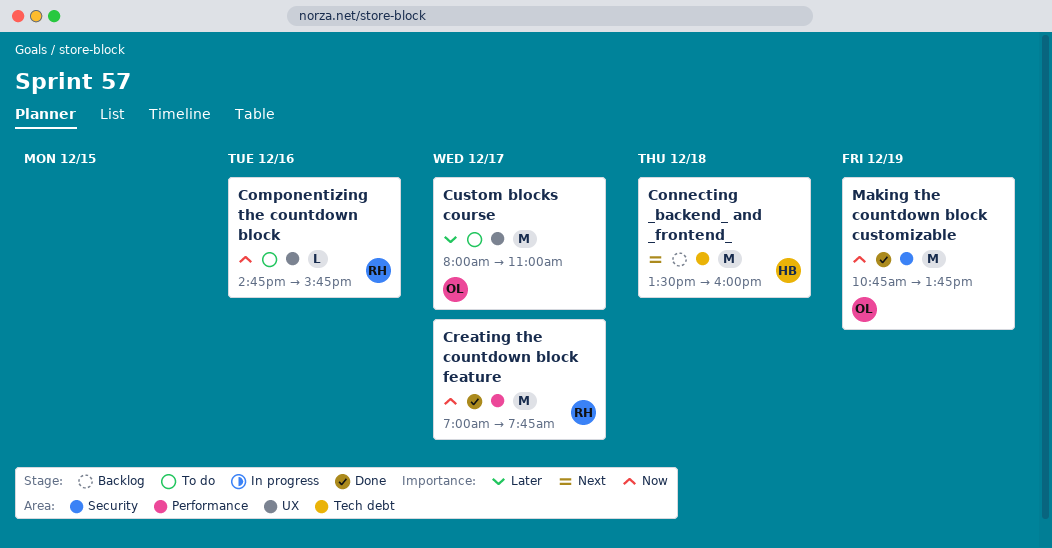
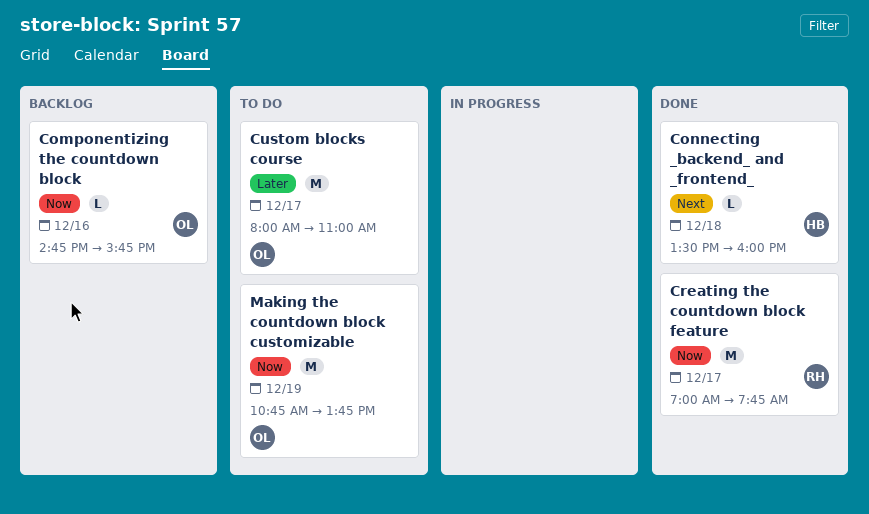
Componentizing the countdown block, status: To do -> Backlog
Componentizing the countdown block, owner: RH -> OL
Connecting _backend_ and _frontend_, status: Backlog -> Done
Connecting _backend_ and _frontend_, estimate: M -> L
Making the countdown block customizable, status: Done -> To do

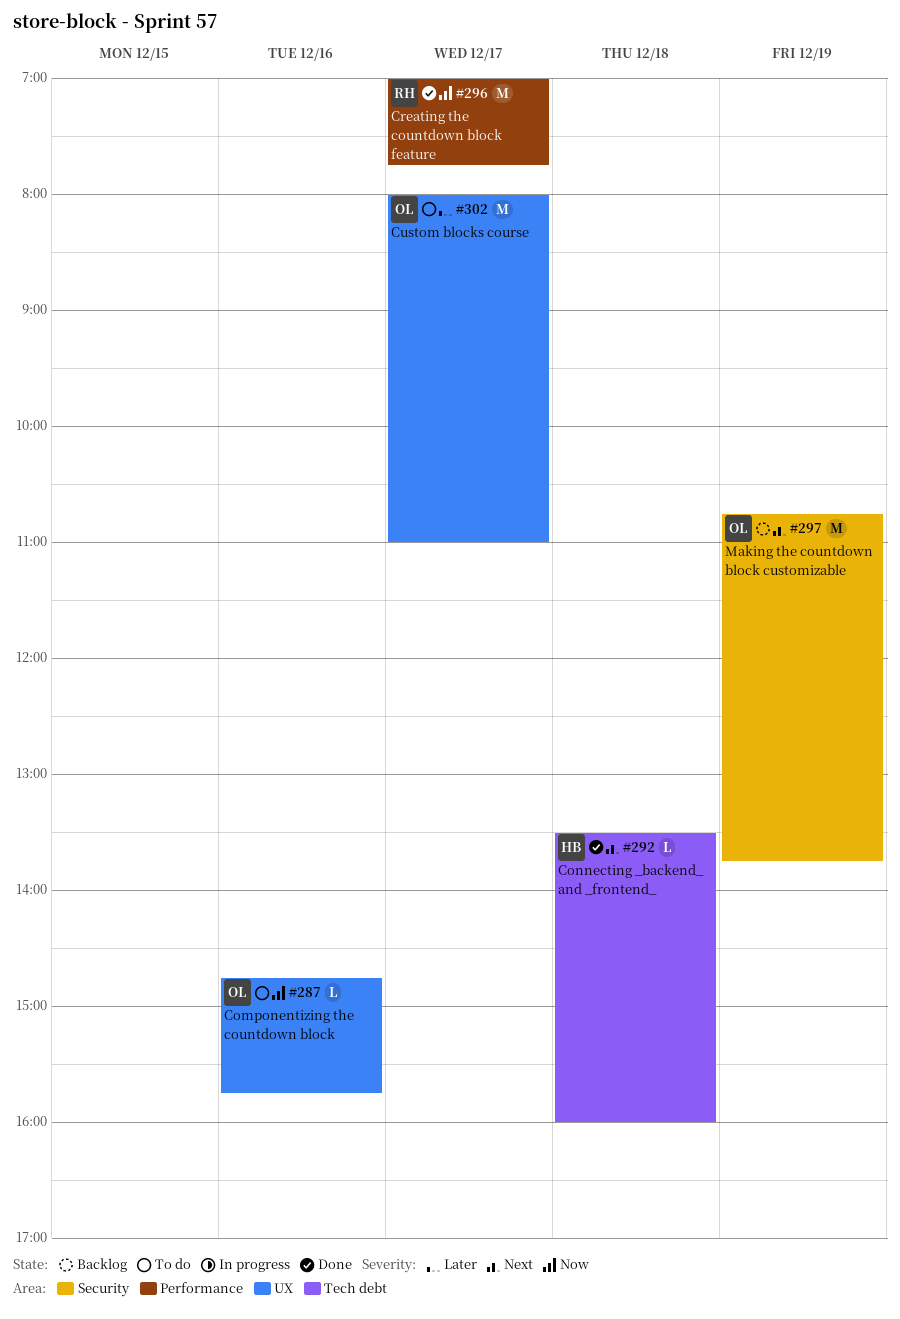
Componentizing the countdown block, status: Backlog -> To do
Making the countdown block customizable, status: To do -> Backlog
Making the countdown block customizable, priority: Now -> Next

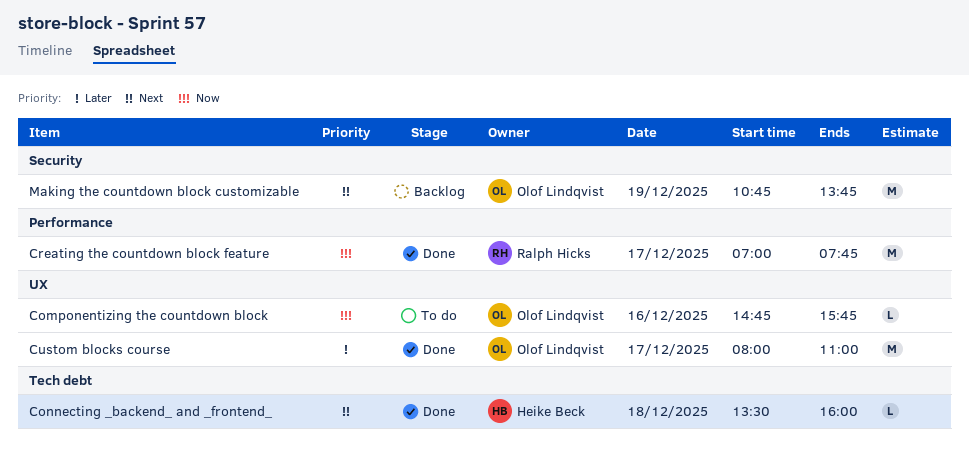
Custom blocks course, status: To do -> Done

